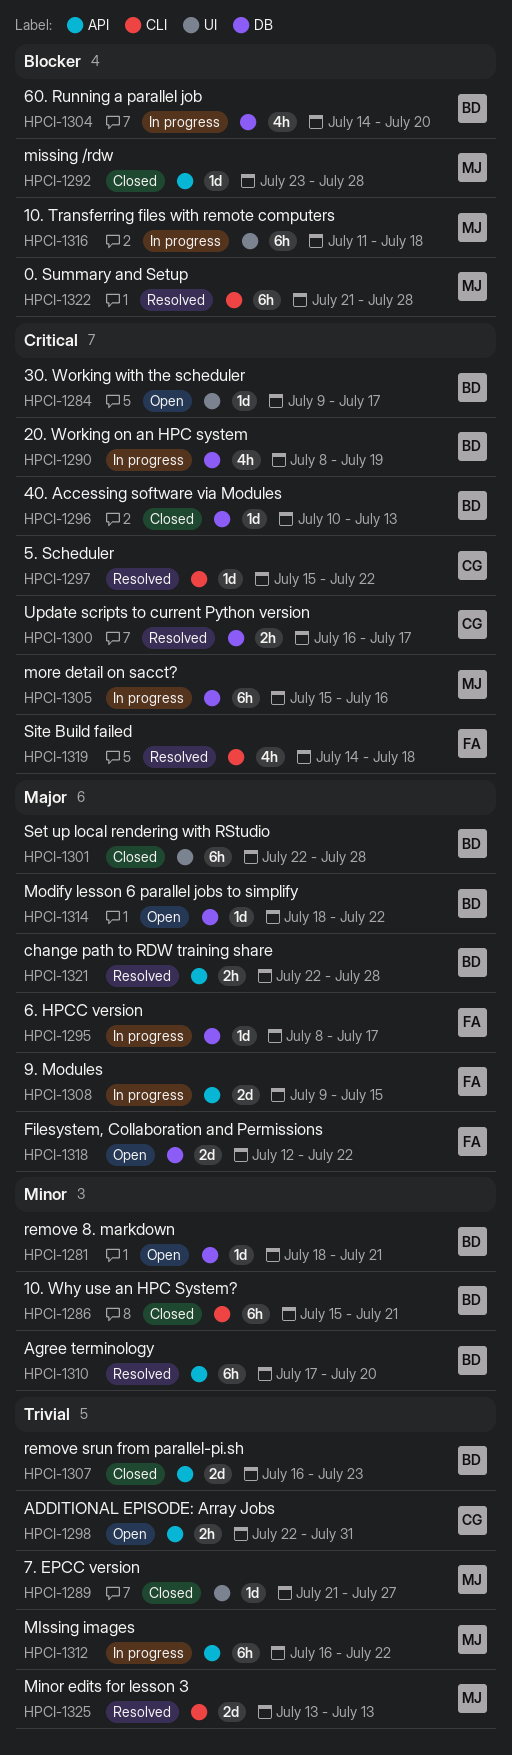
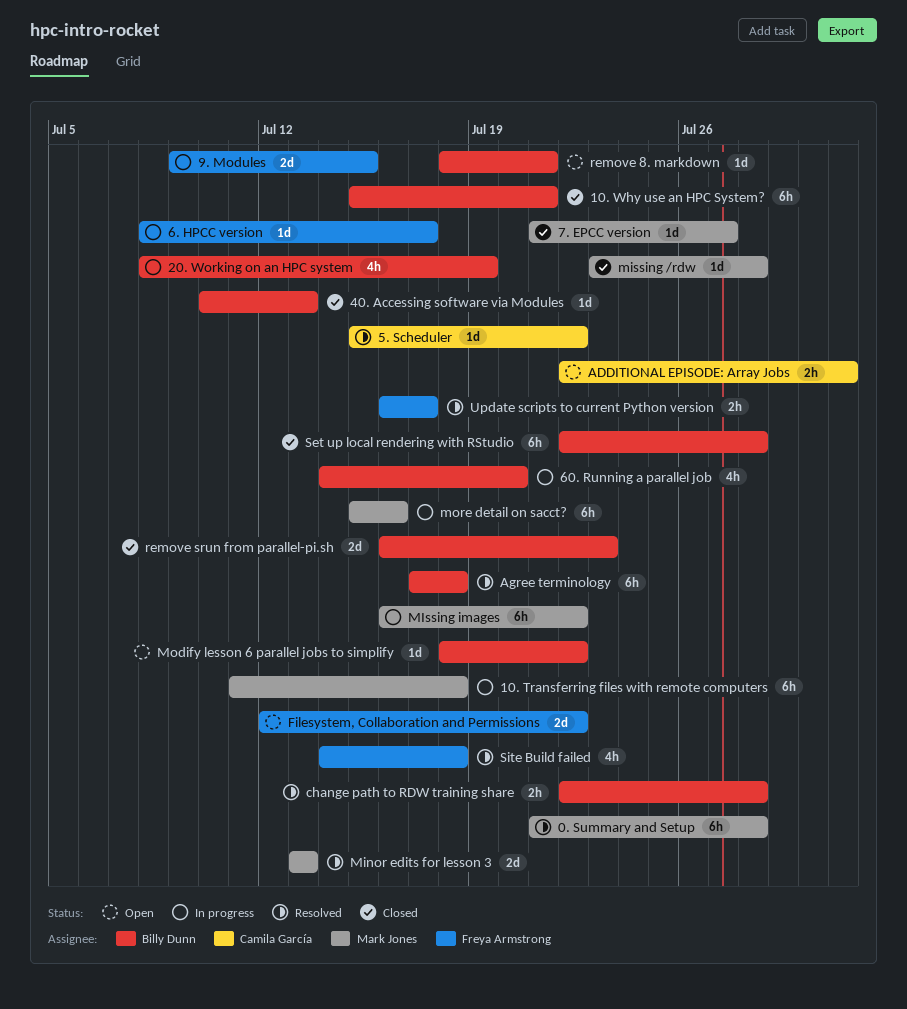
30. Working with the scheduler: present -> none
Agree terminology, due: Jul 20 -> Jul 18
Update scripts to current Python version, owner: Camila García -> Freya Armstrong

